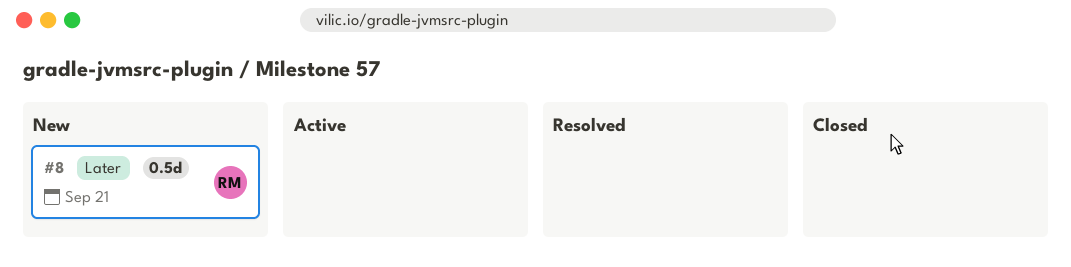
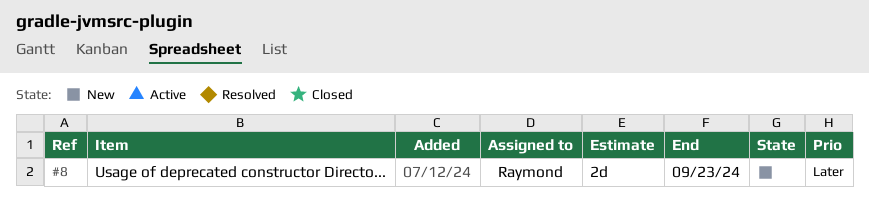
#8, estimate: 0.5d -> 2d
#8, due: Sep 21 -> Sep 23

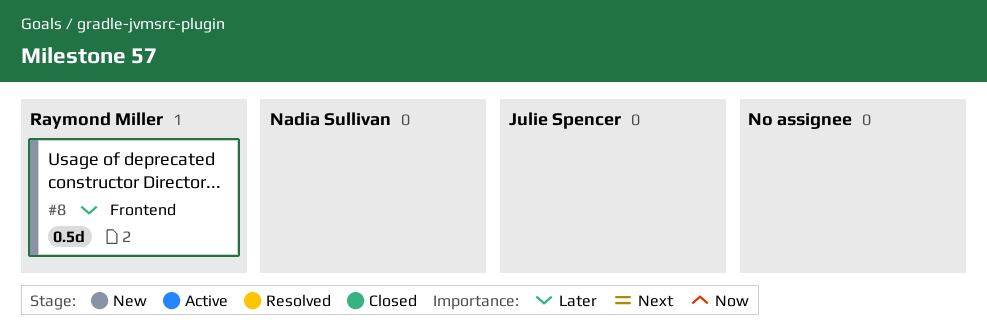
#8, estimate: 2d -> 0.5d

